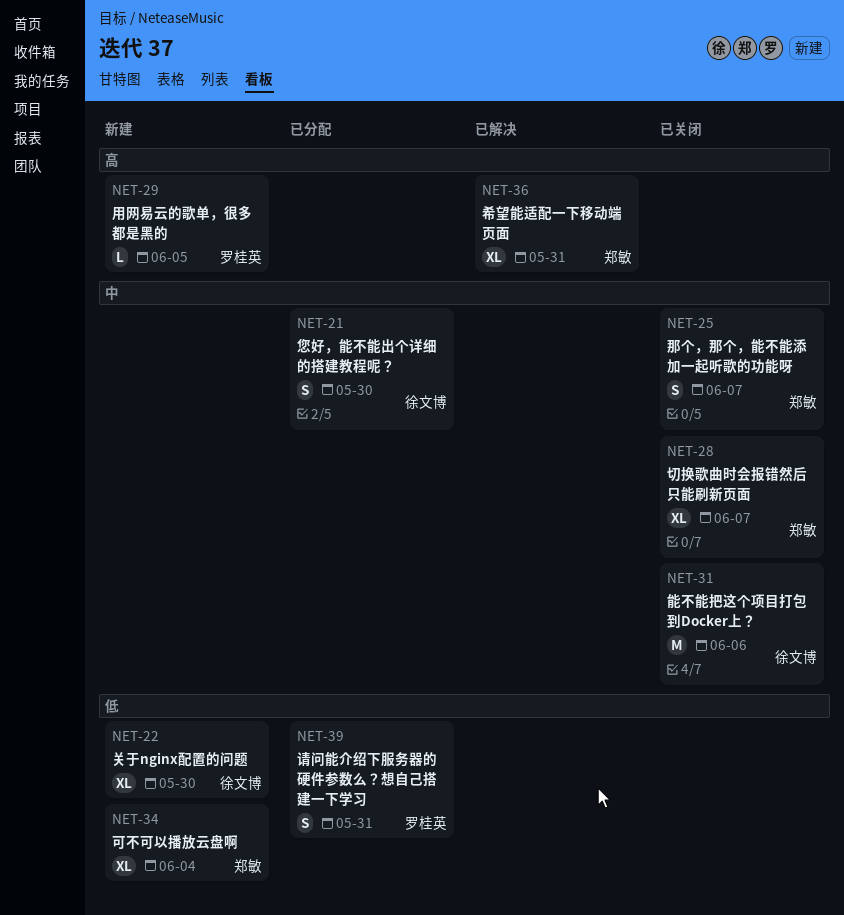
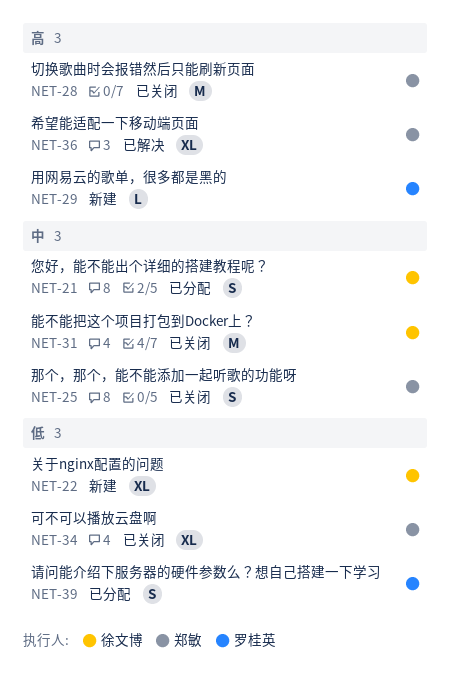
NET-28, priority: 中 -> 高
NET-28, estimate: XL -> M
NET-34, status: 新建 -> 已关闭

